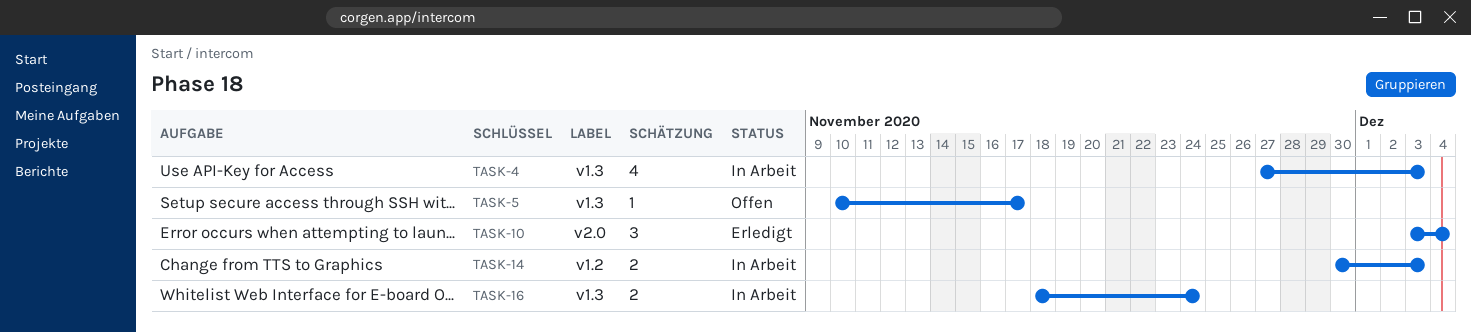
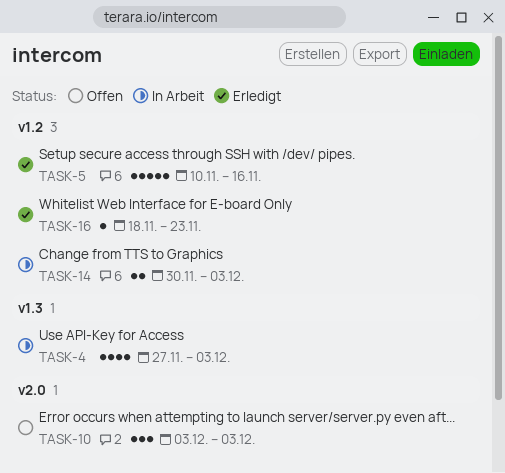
TASK-5, status: Offen -> Erledigt
TASK-5, label: v1.3 -> v1.2
TASK-5, estimate: 1 -> 5
TASK-5, due: Nov 17 -> Nov 16
TASK-10, status: Erledigt -> Offen
TASK-10, due: Dec 4 -> Dec 3
TASK-16, status: In Arbeit -> Erledigt
TASK-16, label: v1.3 -> v1.2
TASK-16, estimate: 2 -> 1
TASK-16, due: Nov 24 -> Nov 23

